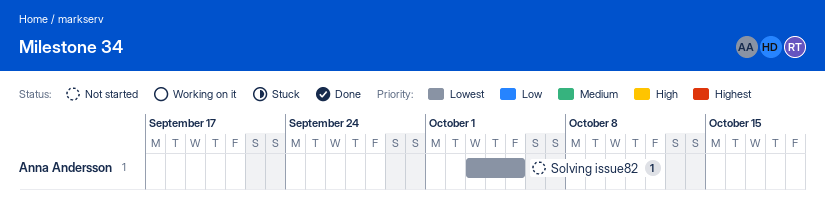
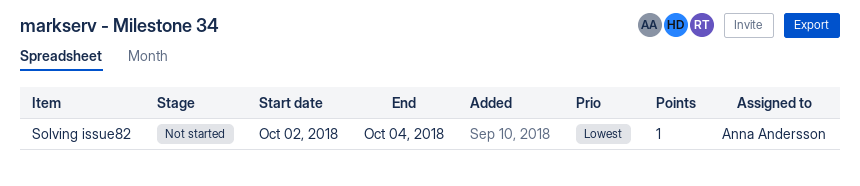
Solving issue82, start: Oct 3 -> Oct 2
Solving issue82, due: Oct 5 -> Oct 4

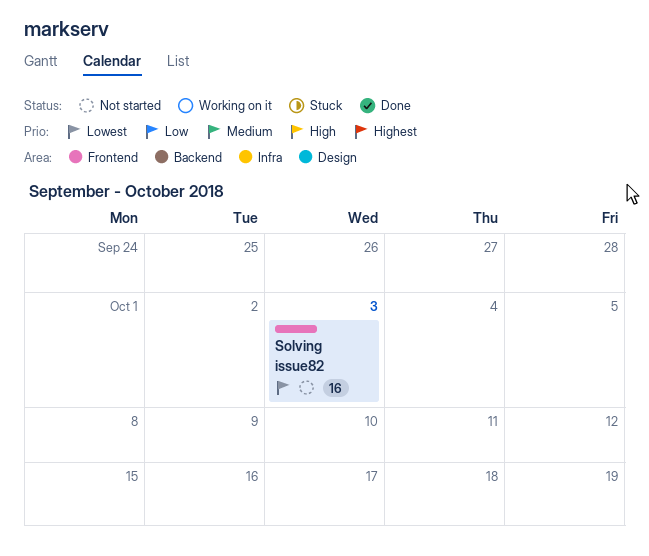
Solving issue82, estimate: 1 -> 16
Solving issue82, due: Oct 4 -> Oct 3

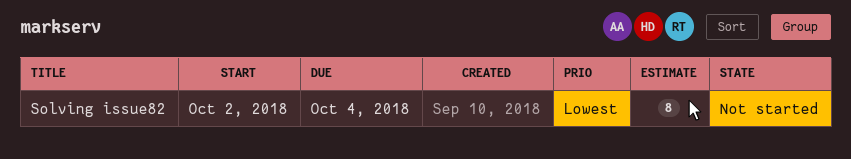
Solving issue82, estimate: 16 -> 8
Solving issue82, due: Oct 3 -> Oct 4

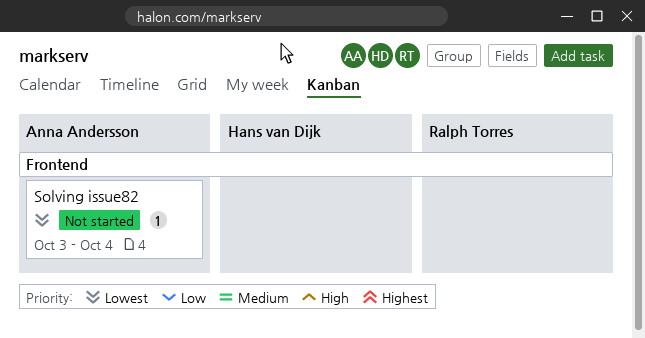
Solving issue82, estimate: 8 -> 1
Solving issue82, start: Oct 2 -> Oct 3

